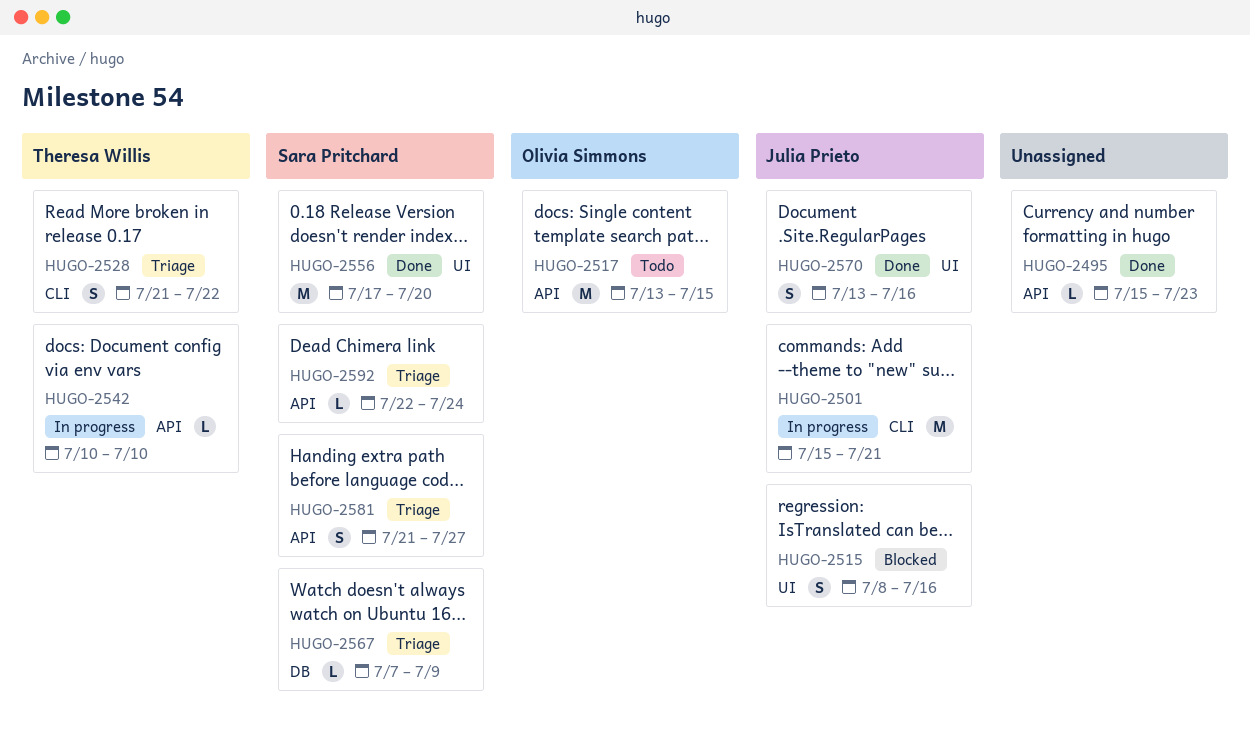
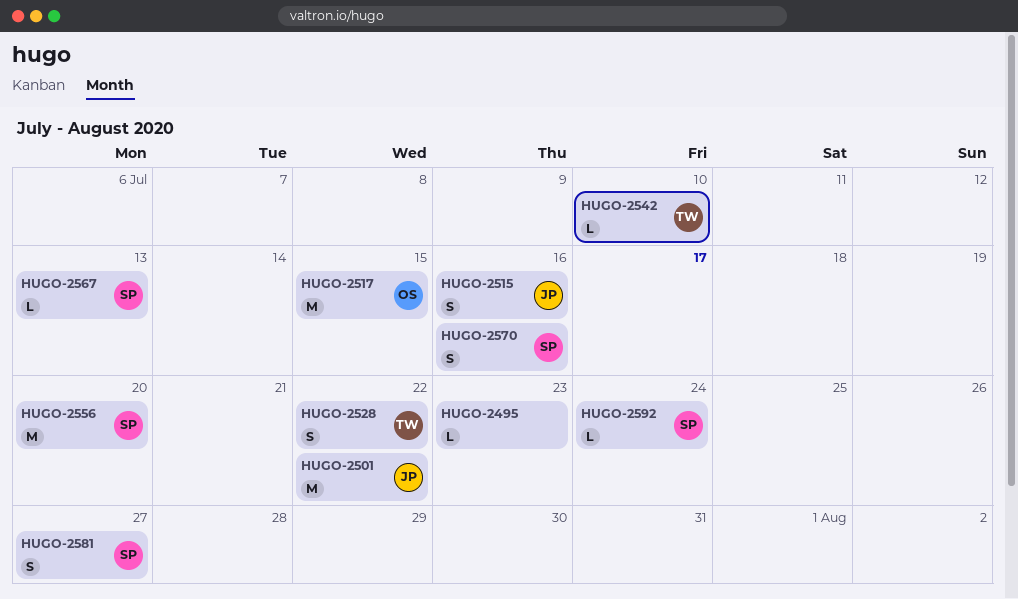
HUGO-2501, due: Jul 21 -> Jul 22
HUGO-2567, due: Jul 9 -> Jul 13
HUGO-2570, owner: Julia Prieto -> Sara Pritchard

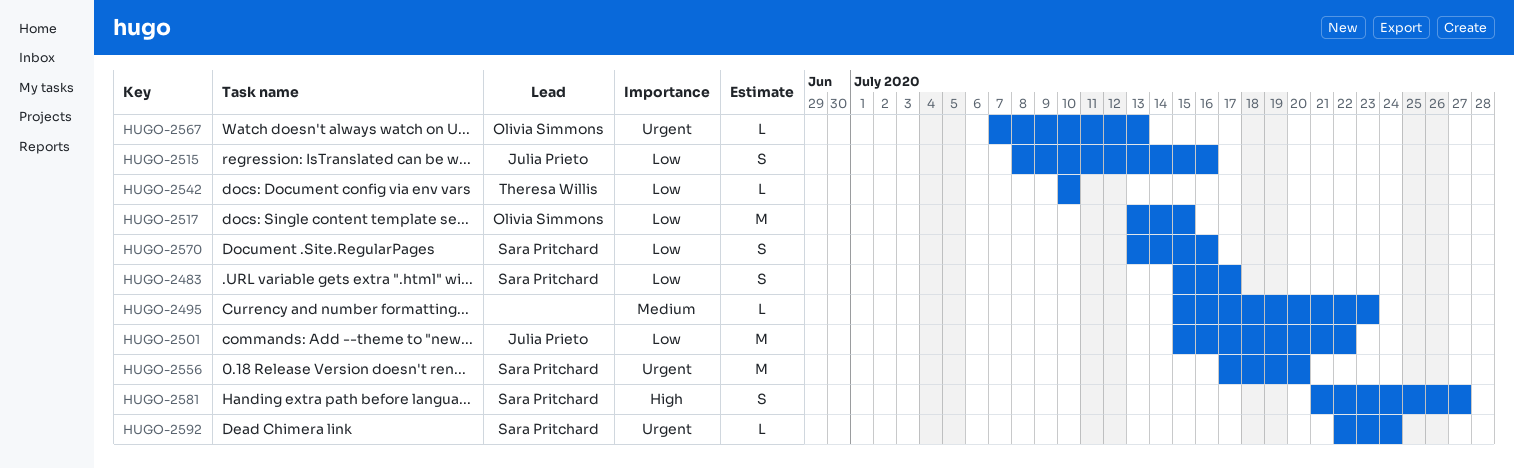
HUGO-2483: none -> present
HUGO-2528: present -> none
HUGO-2567, owner: Sara Pritchard -> Olivia Simmons

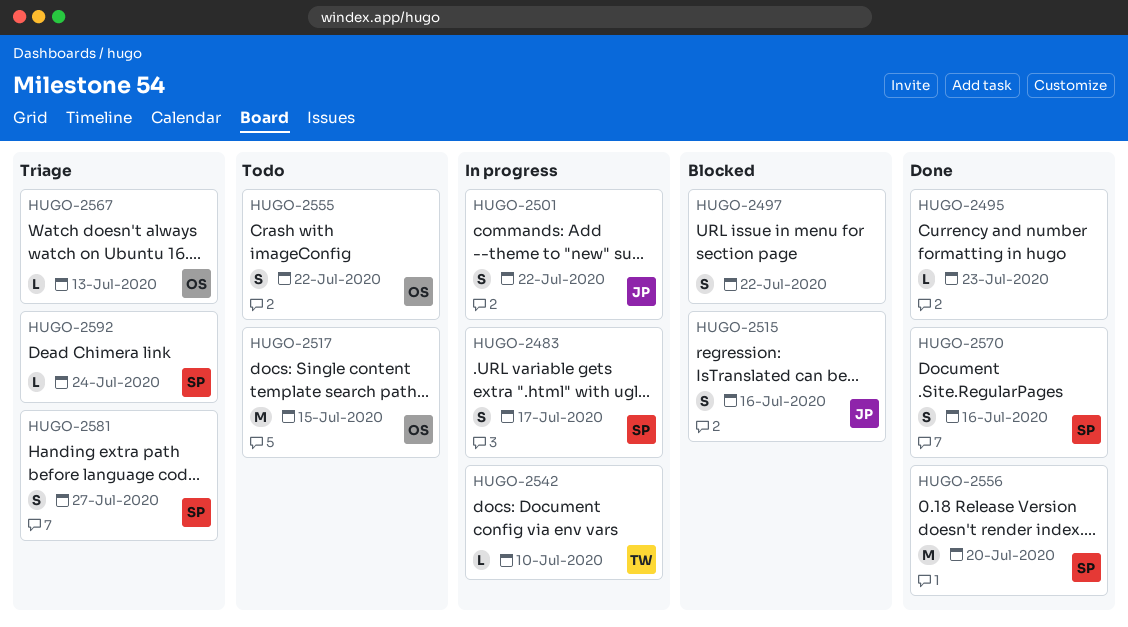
HUGO-2497: none -> present
HUGO-2501, estimate: M -> S
HUGO-2555: none -> present

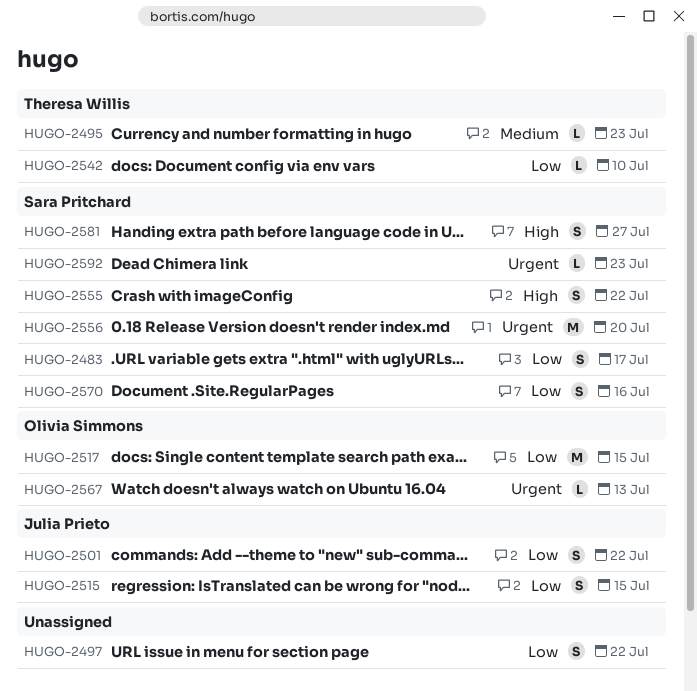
HUGO-2495, owner: none -> Theresa Willis
HUGO-2515, due: Jul 16 -> Jul 15
HUGO-2555, owner: Olivia Simmons -> Sara Pritchard
HUGO-2592, due: Jul 24 -> Jul 23

